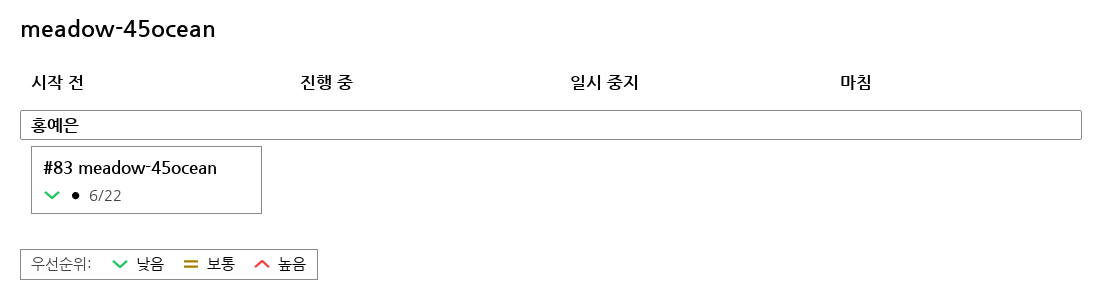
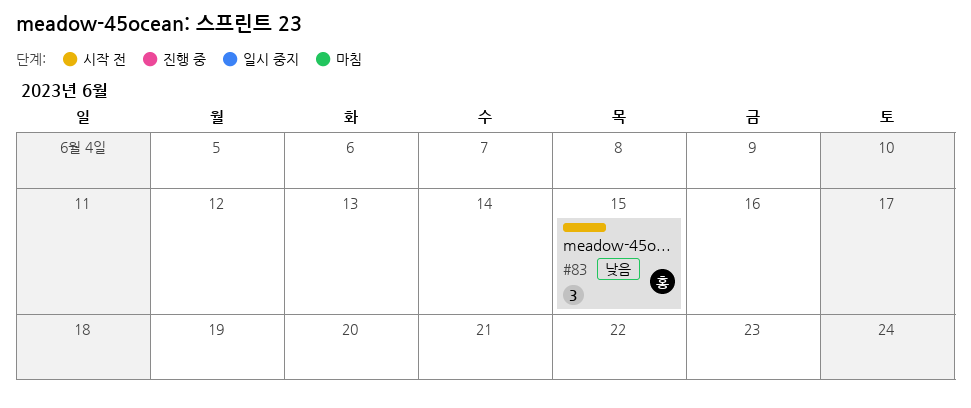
#83, estimate: 1 -> 3
#83, due: Jun 22 -> Jun 15

